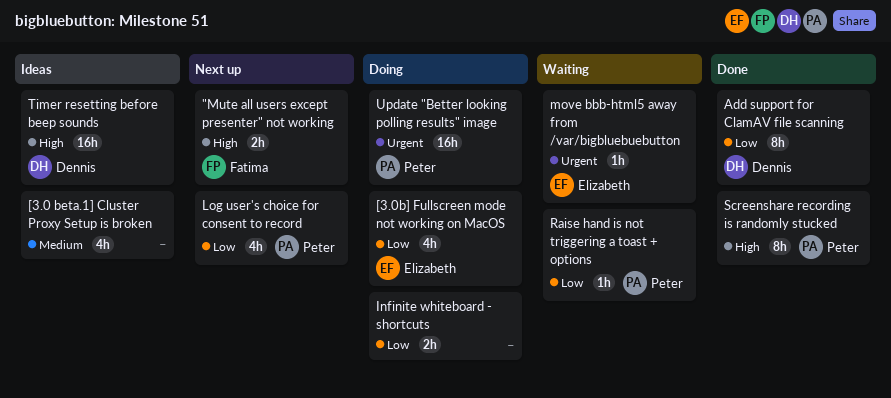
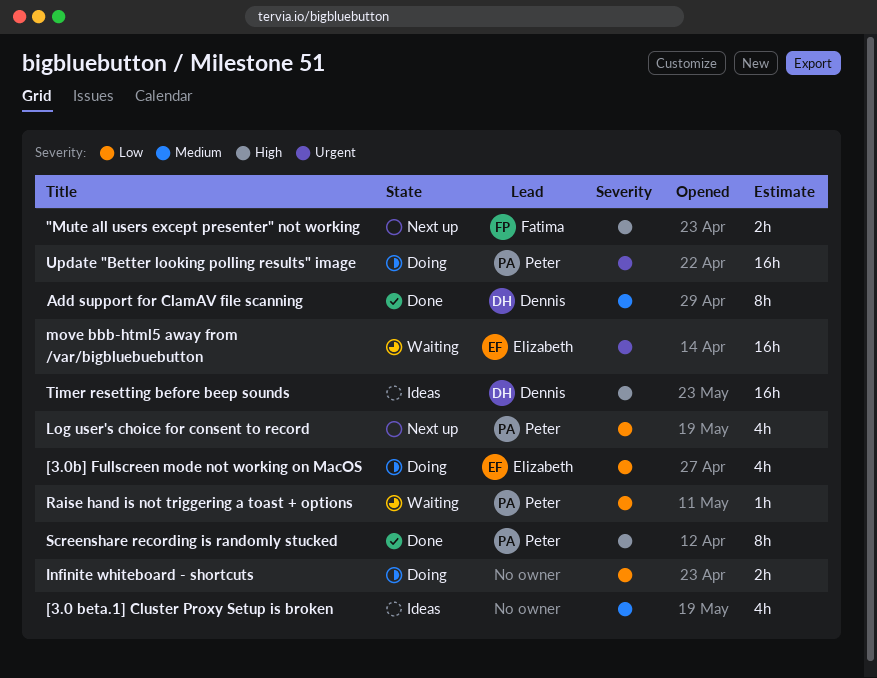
Add support for ClamAV file scanning, priority: Low -> Medium
move bbb-html5 away from /var/bigbluebuebutton, estimate: 1h -> 16h

